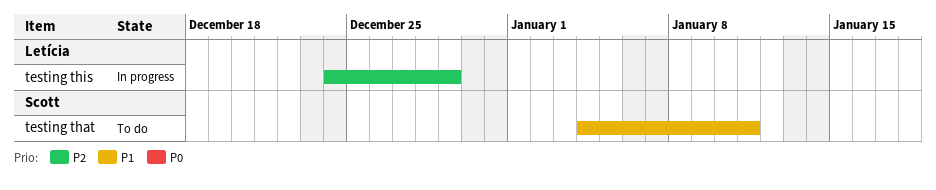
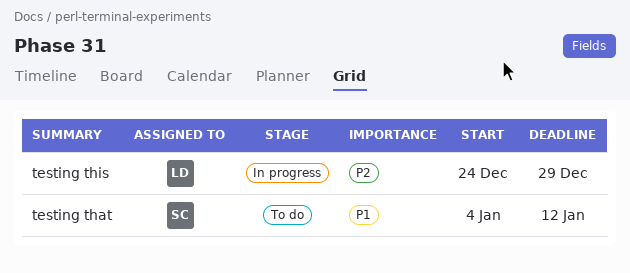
testing that, due: Jan 11 -> Jan 12

